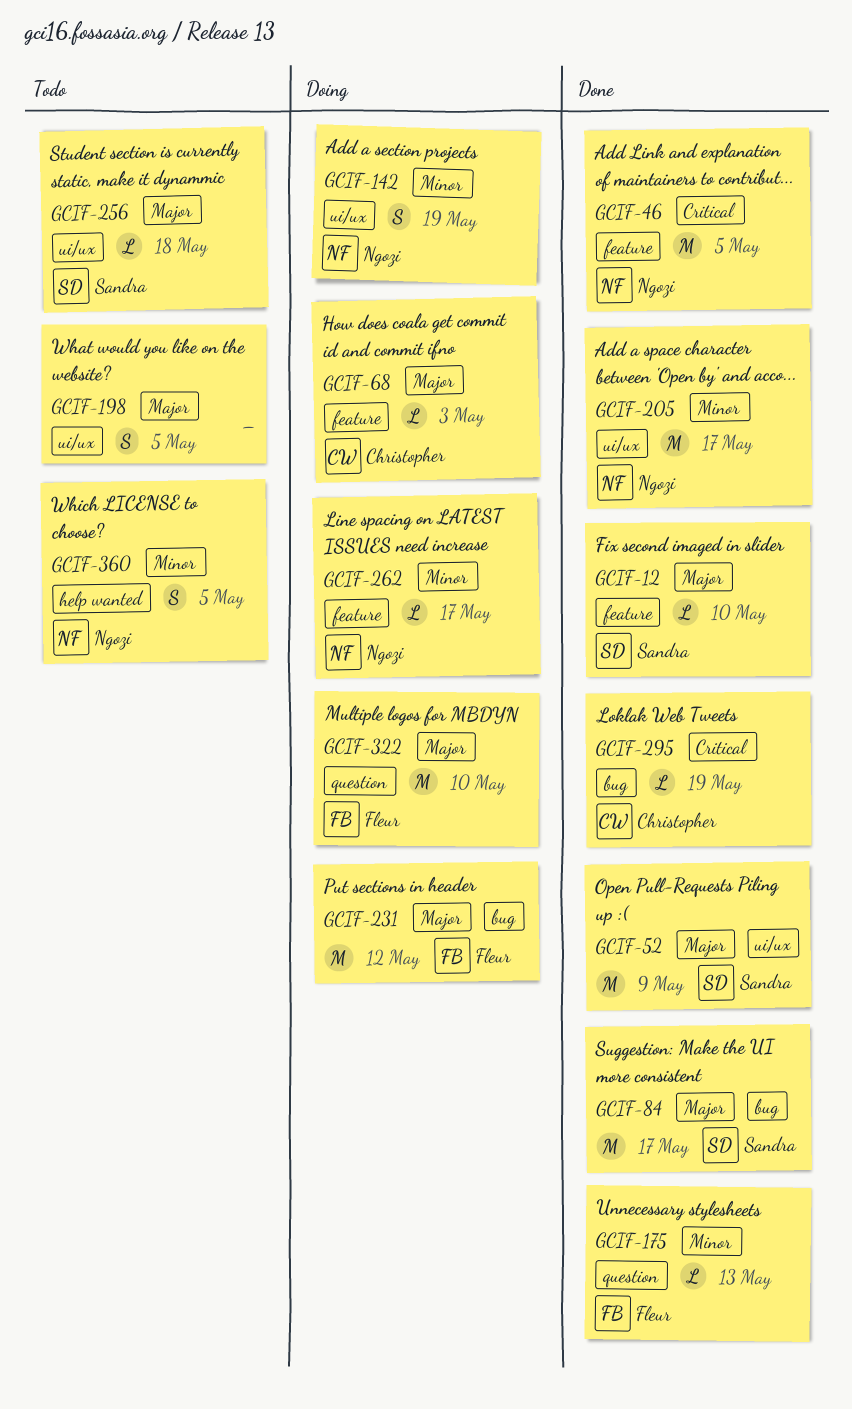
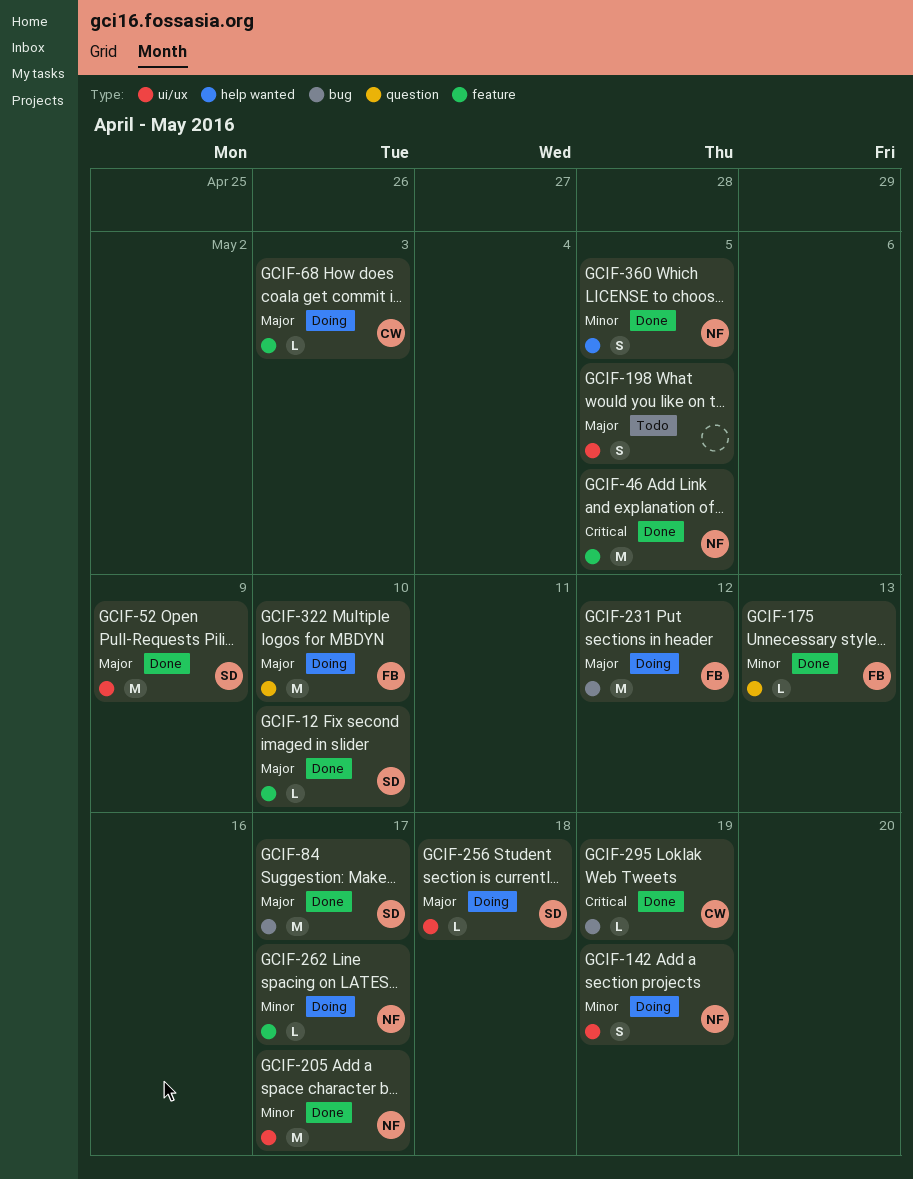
GCIF-256, status: Todo -> Doing
GCIF-360, status: Todo -> Done

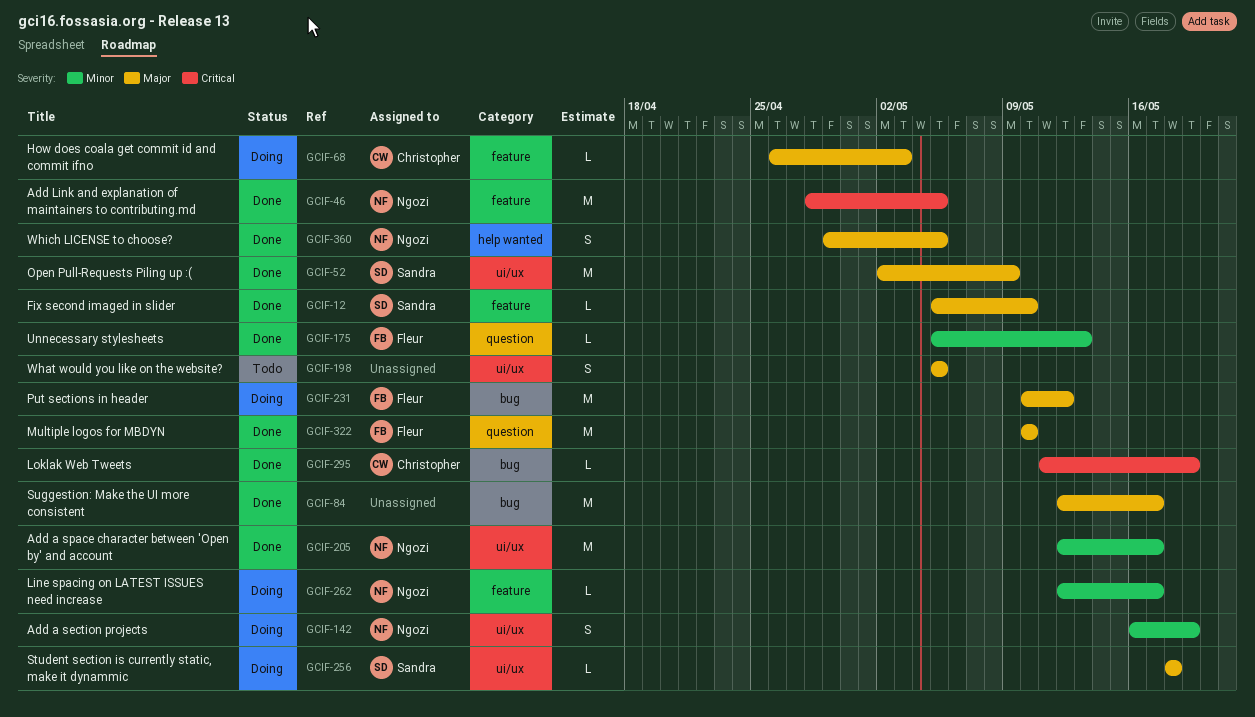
GCIF-84, owner: Sandra -> none
GCIF-322, status: Doing -> Done
GCIF-360, priority: Minor -> Major

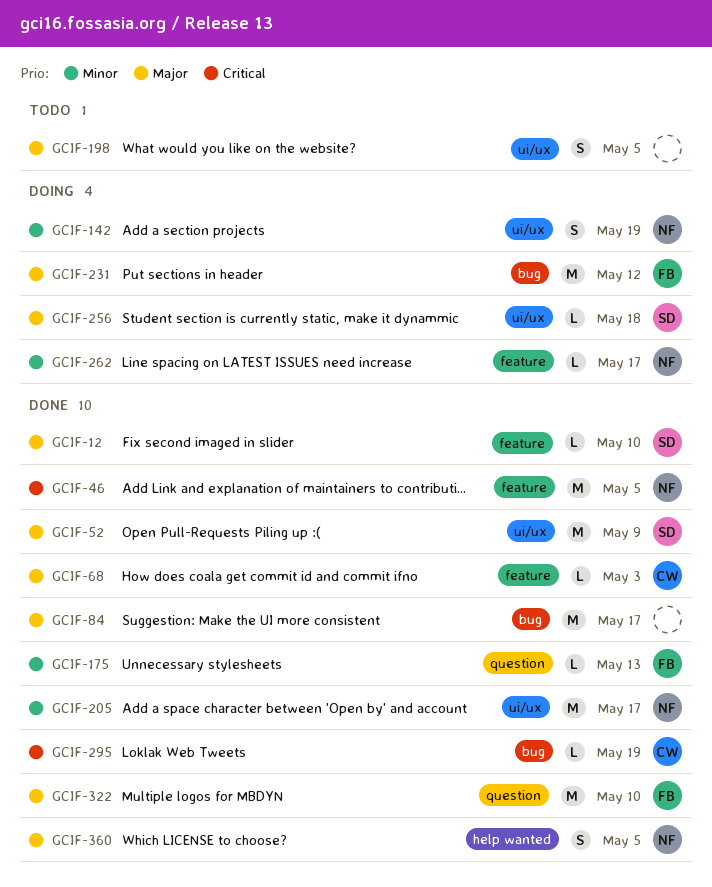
GCIF-68, status: Doing -> Done

